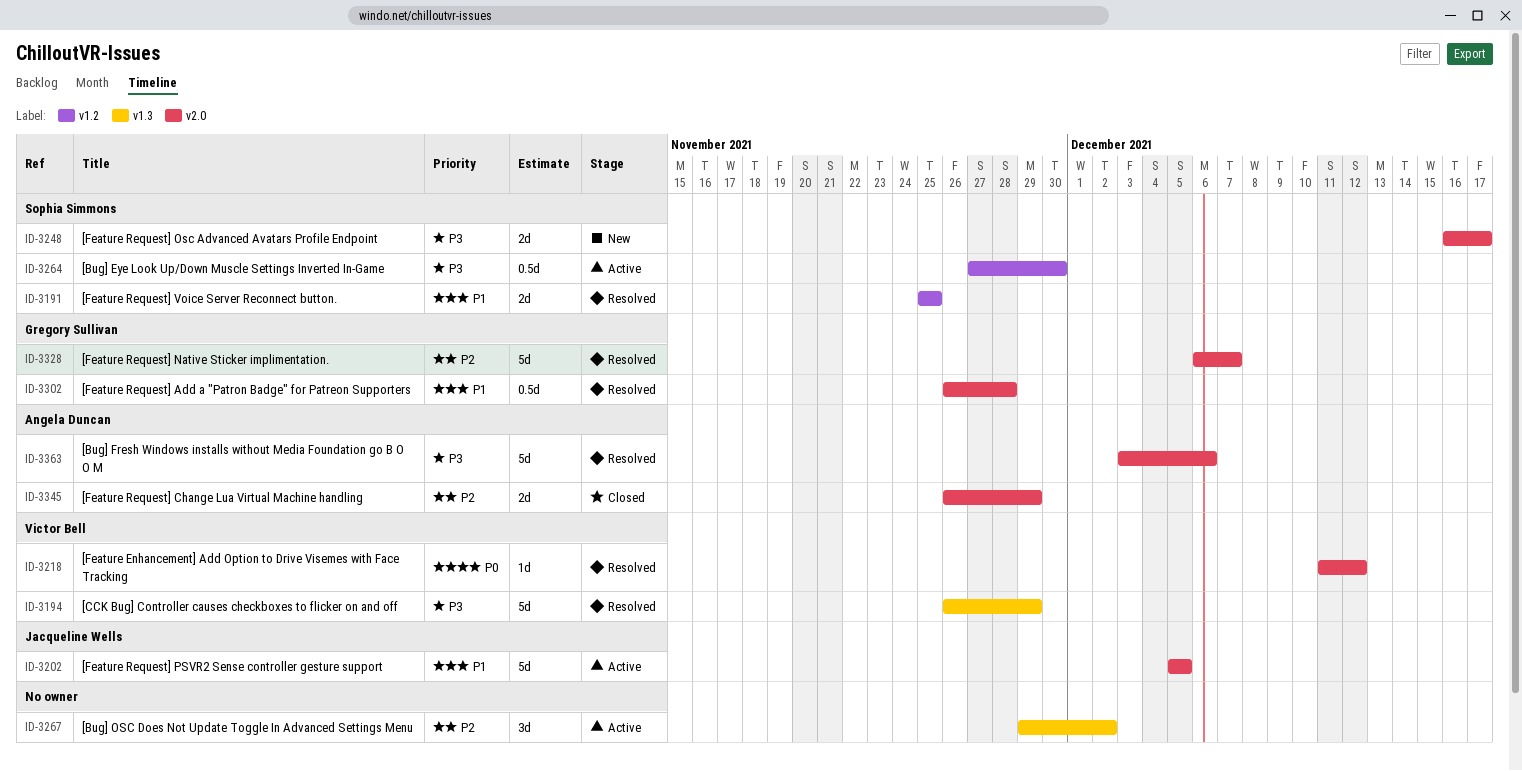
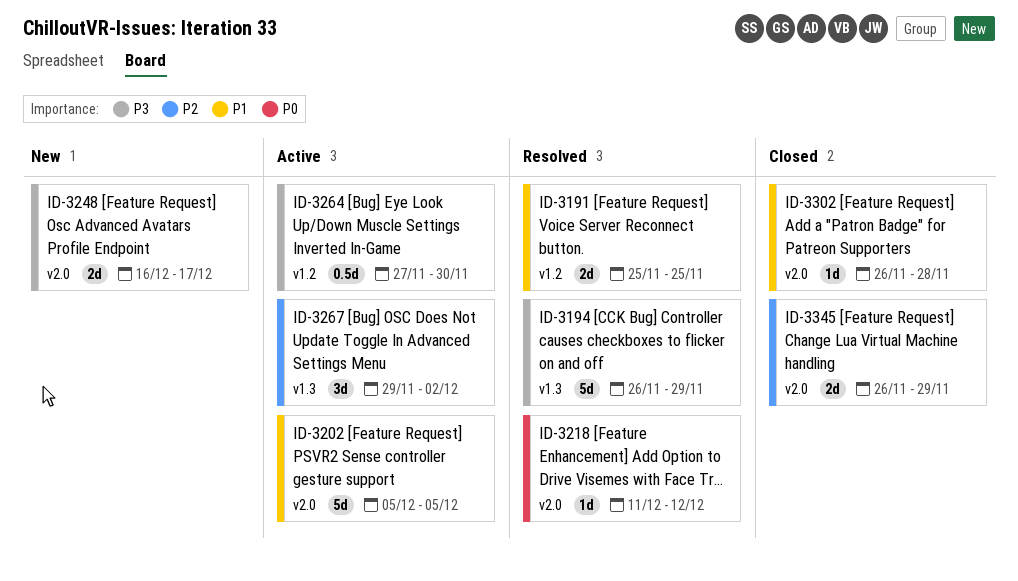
ID-3302, status: Resolved -> Closed
ID-3302, estimate: 0.5d -> 1d
ID-3328: present -> none
ID-3363: present -> none

